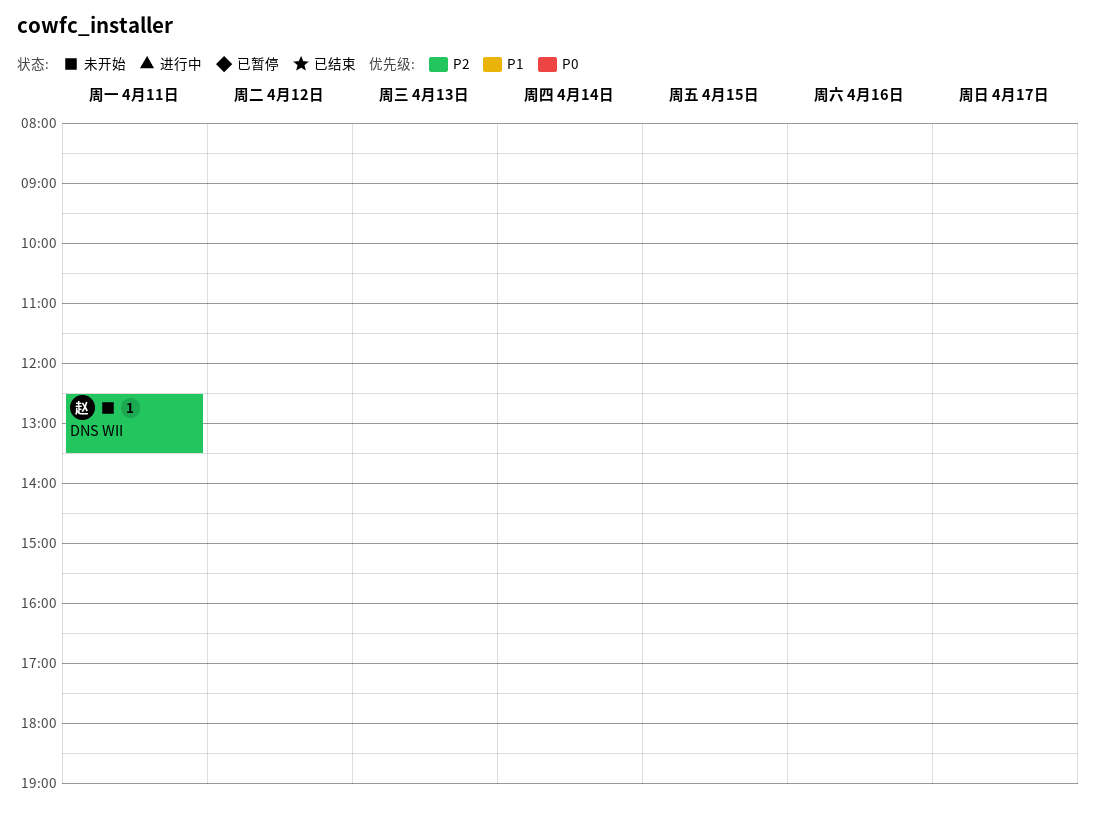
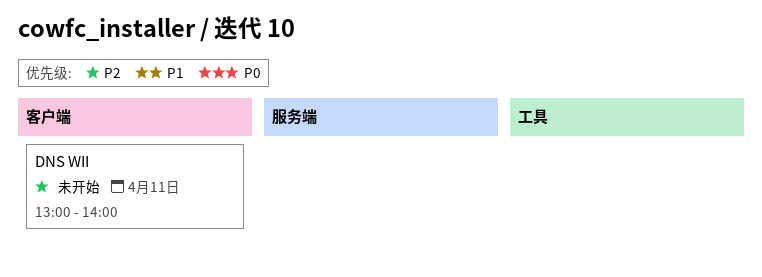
DNS WII, begins: 12:30 -> 13:00
DNS WII, ends: 13:30 -> 14:00

